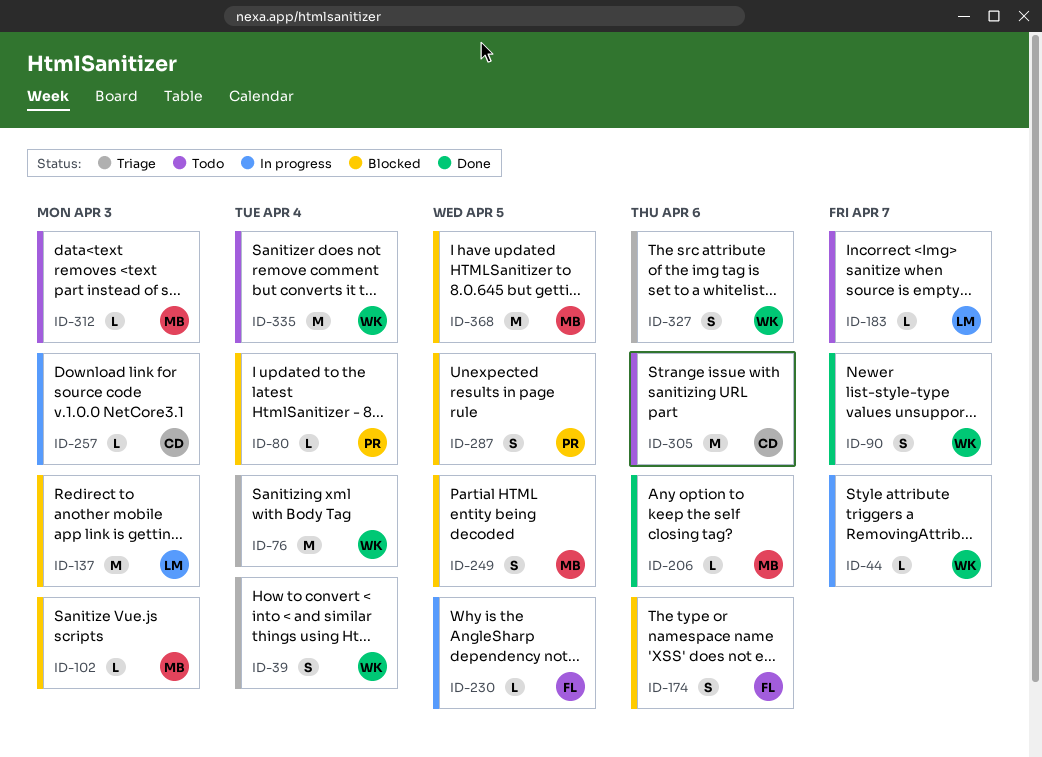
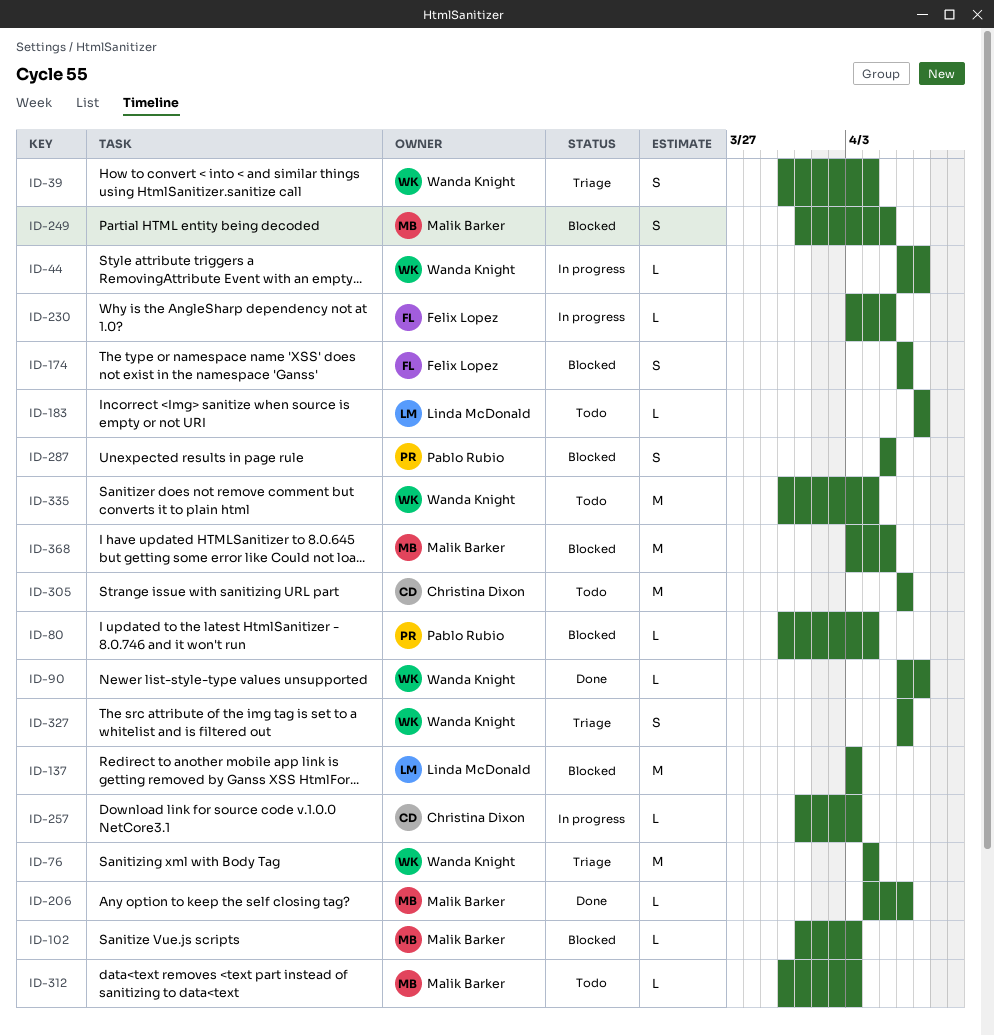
ID-90, estimate: S -> L

